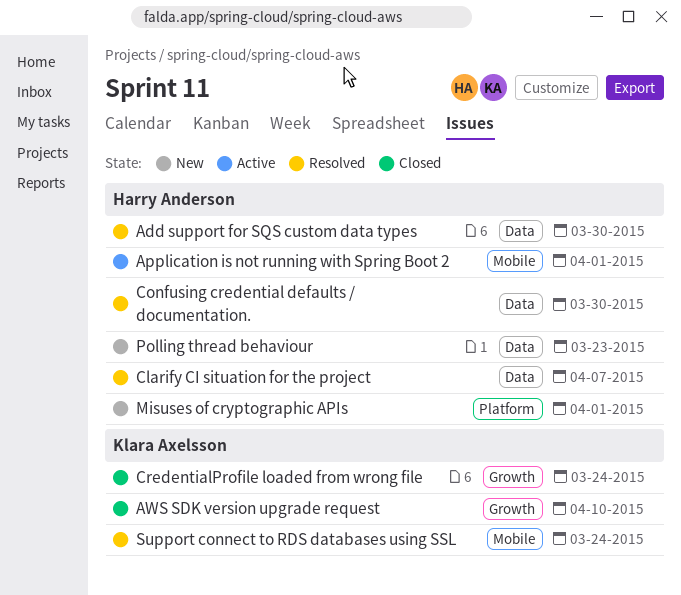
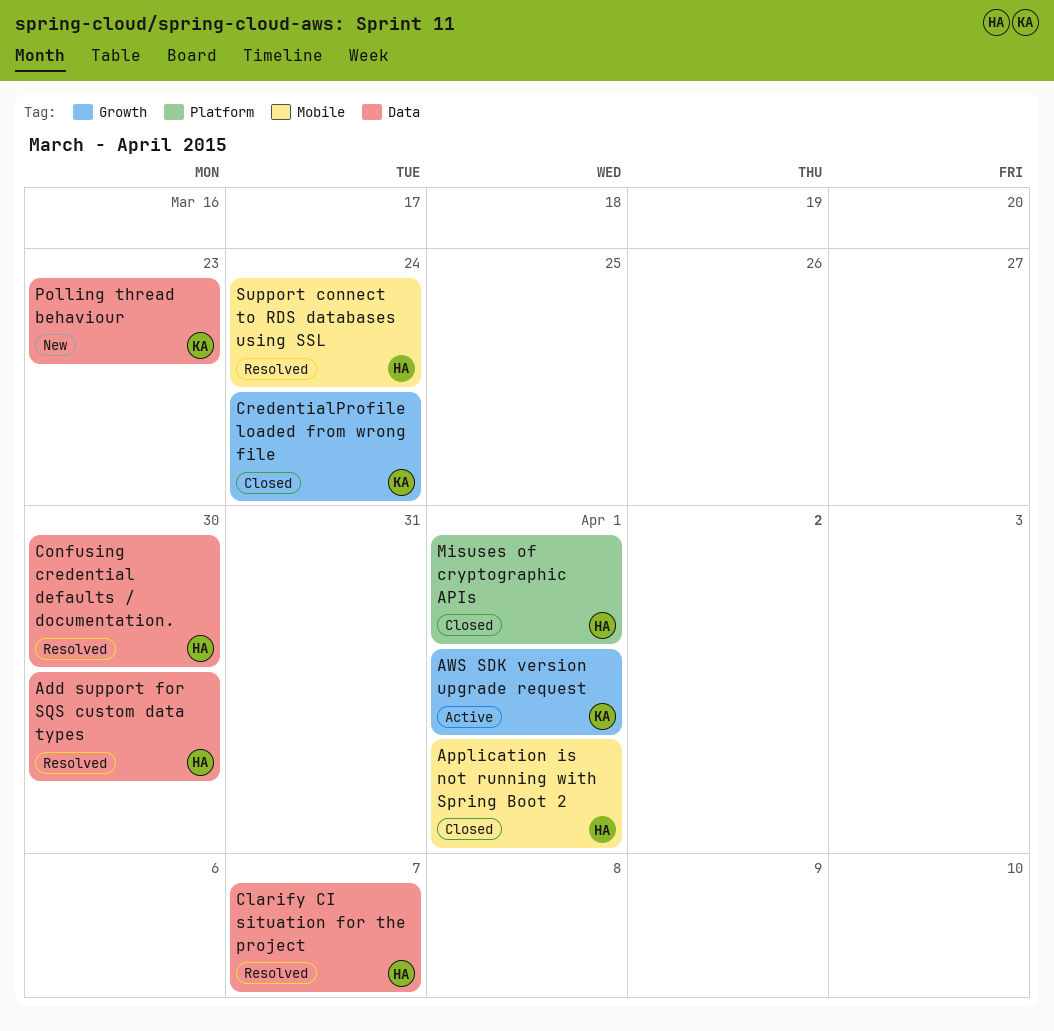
Application is not running with Spring Boot 2, status: Active -> Closed
AWS SDK version upgrade request, status: Closed -> Active
AWS SDK version upgrade request, due: Apr 10 -> Apr 1
Misuses of cryptographic APIs, status: New -> Closed
Polling thread behaviour, owner: Harry Anderson -> Klara Axelsson
Support connect to RDS databases using SSL, owner: Klara Axelsson -> Harry Anderson

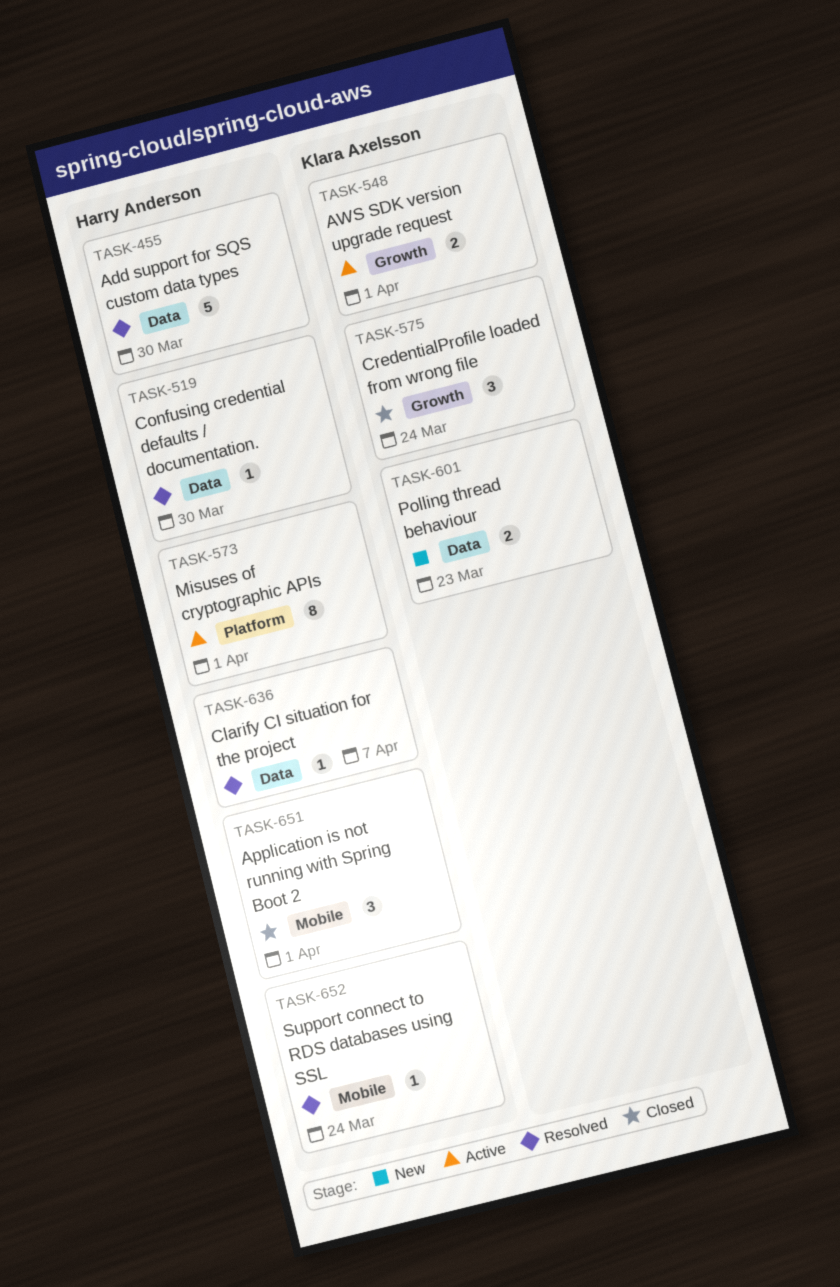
Misuses of cryptographic APIs, status: Closed -> Active

